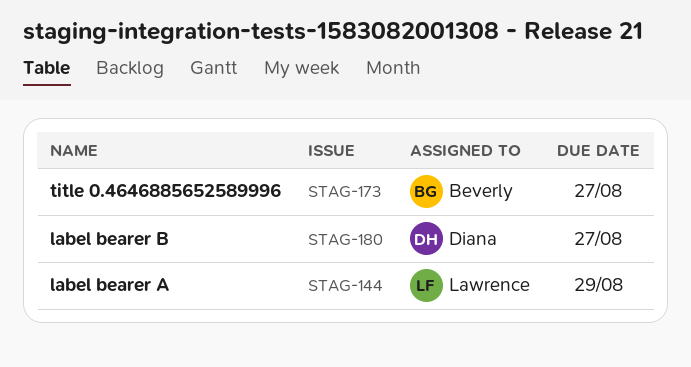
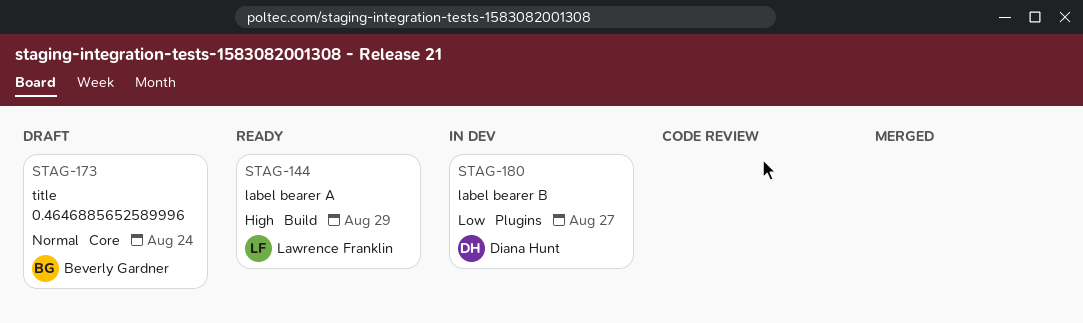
STAG-173, due: Aug 27 -> Aug 24

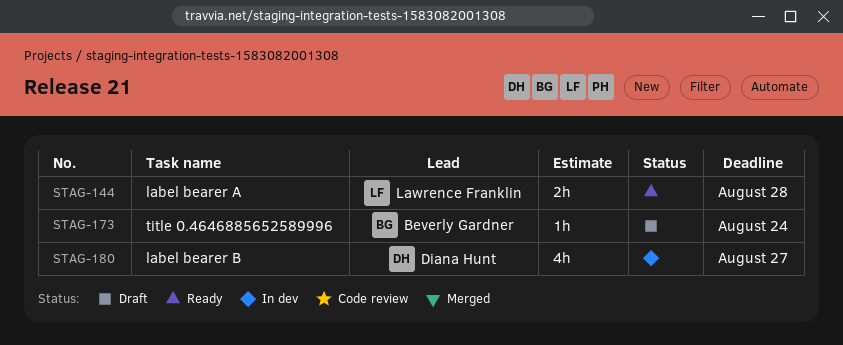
STAG-144, due: Aug 29 -> Aug 28

